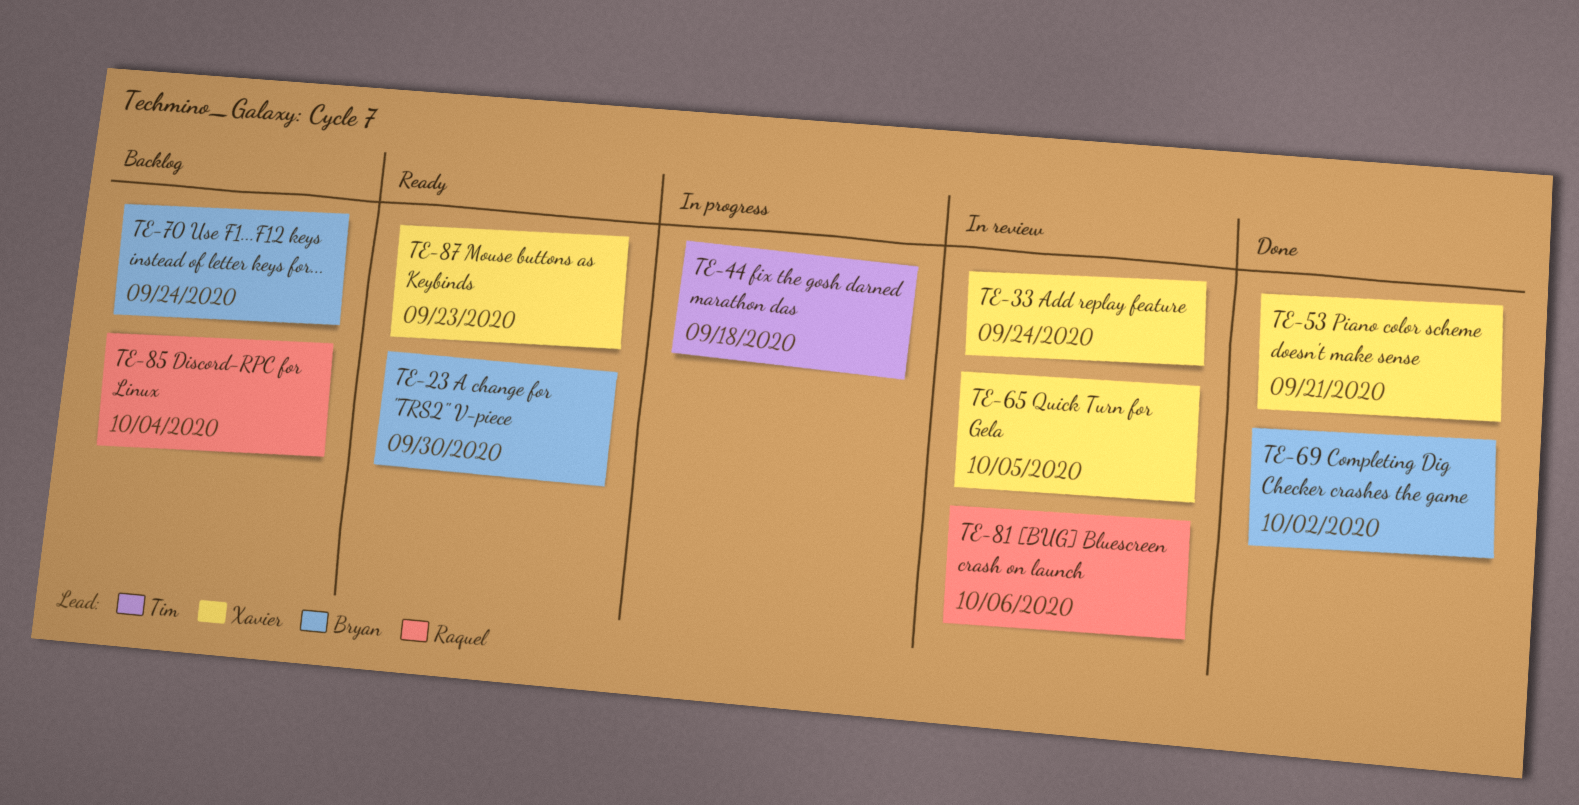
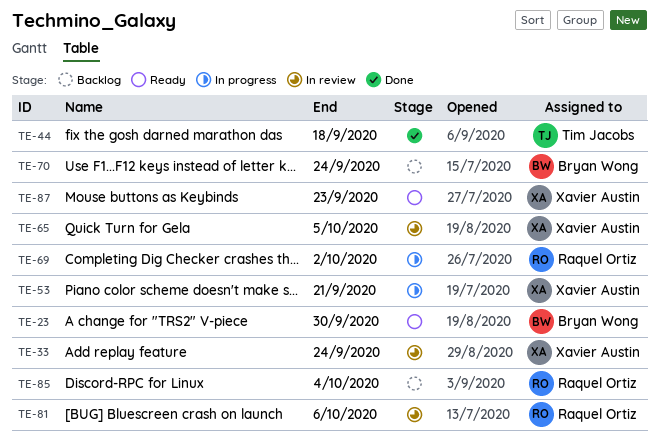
TE-44, status: In progress -> Done
TE-53, status: Done -> In progress
TE-69, status: Done -> In progress
TE-69, owner: Bryan Wong -> Raquel Ortiz

